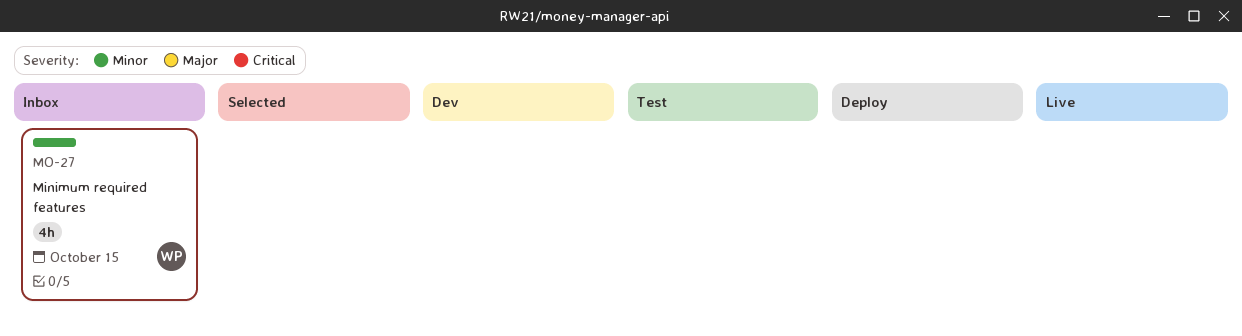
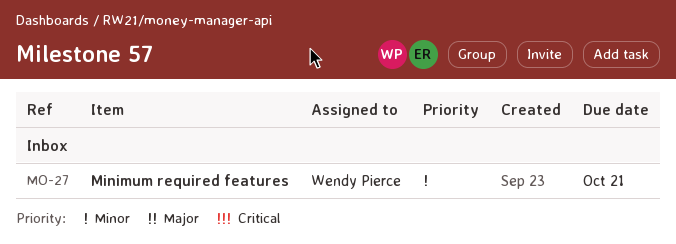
MO-27, due: Oct 15 -> Oct 21

